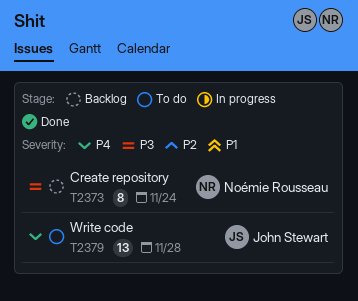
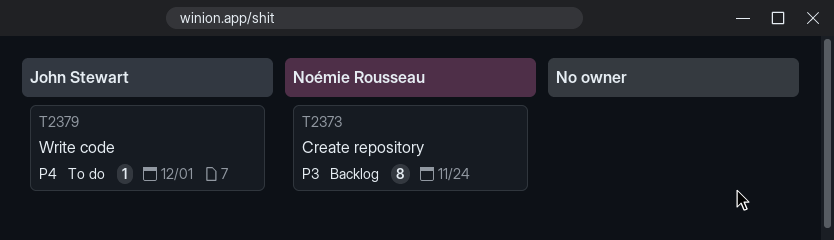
T2379, estimate: 13 -> 1
T2379, due: Nov 28 -> Dec 1

